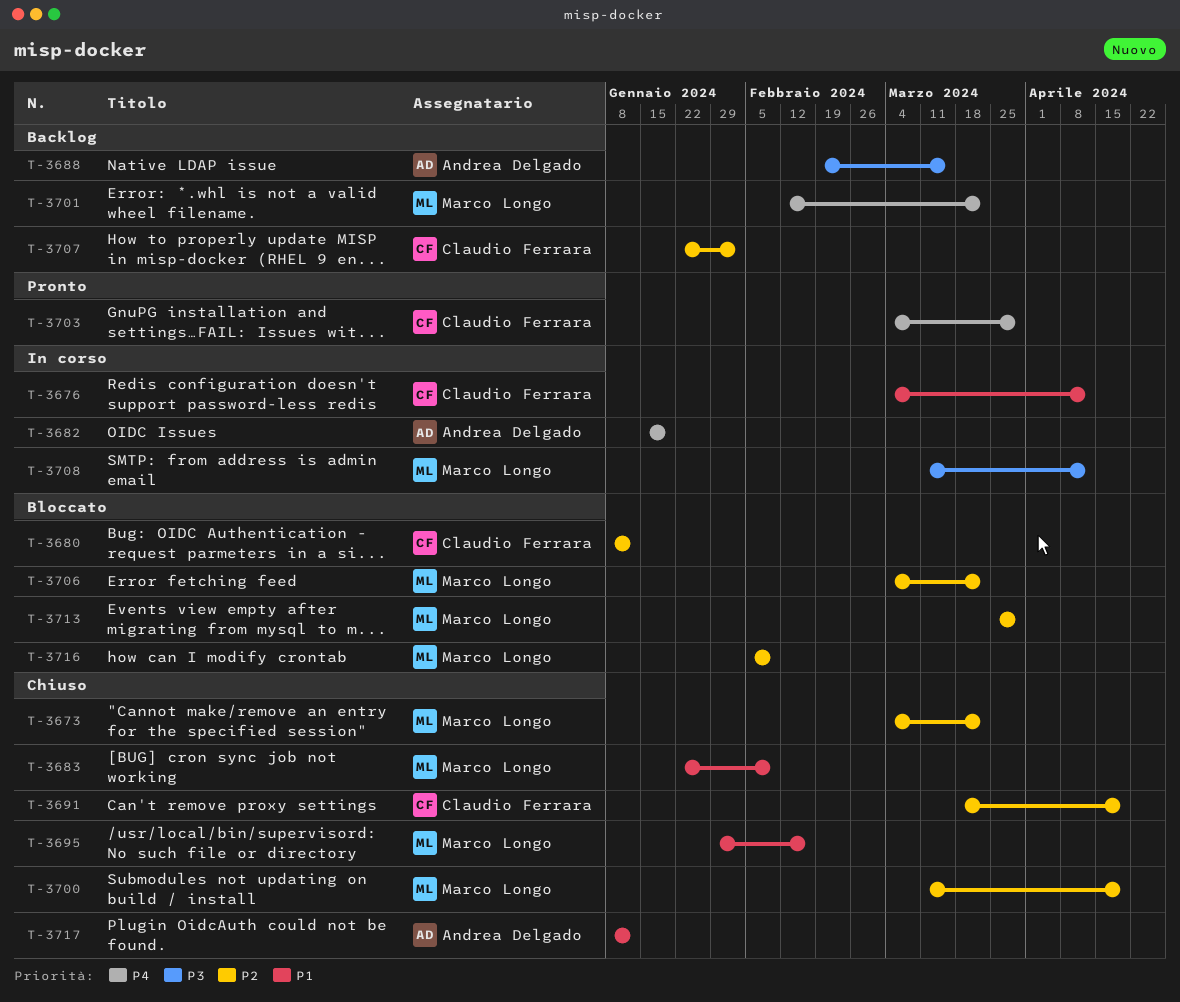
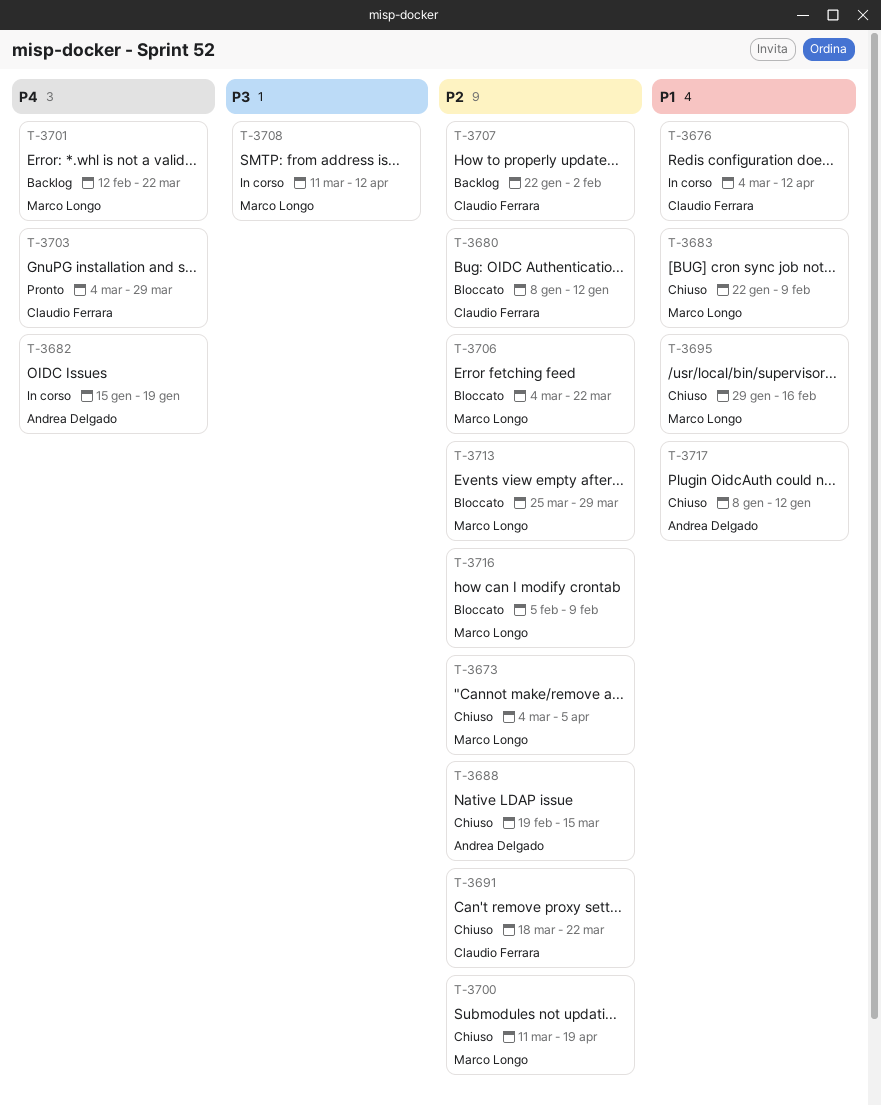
T-3673, due: Mar 22 -> Apr 5
T-3688, status: Backlog -> Chiuso
T-3688, priority: P3 -> P2
T-3691, due: Apr 19 -> Mar 22

